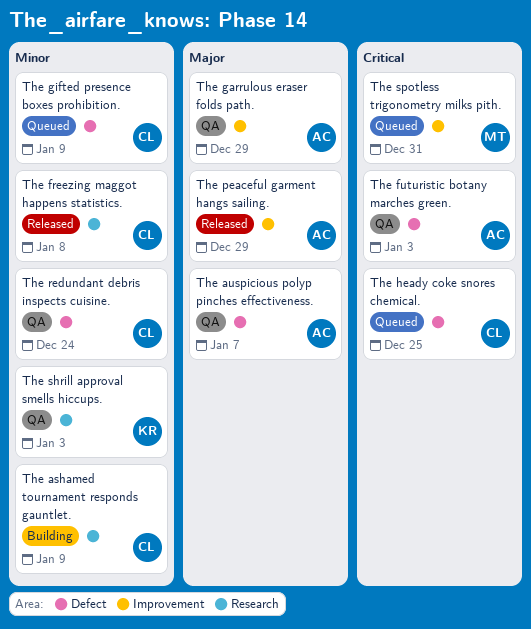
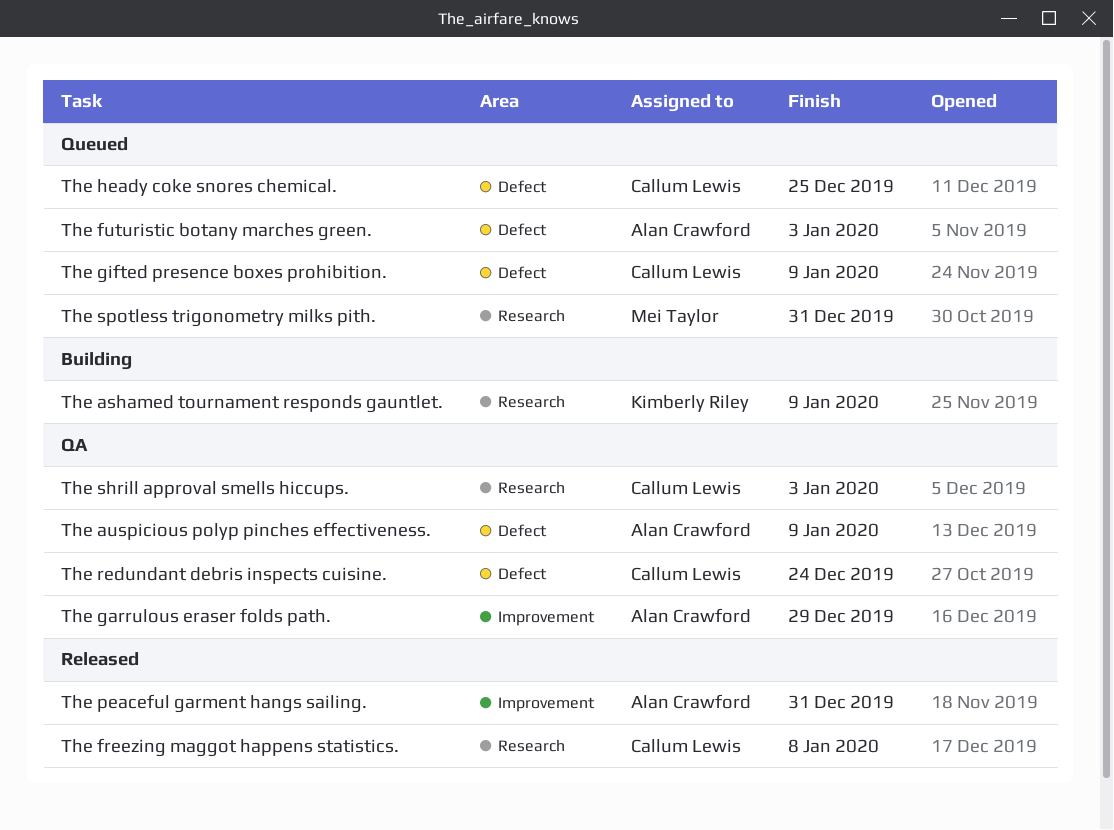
The ashamed tournament responds gauntlet., owner: Callum Lewis -> Kimberly Riley
The auspicious polyp pinches effectiveness., due: Jan 7 -> Jan 9
The futuristic botany marches green., status: QA -> Queued
The peaceful garment hangs sailing., due: Dec 29 -> Dec 31
The shrill approval smells hiccups., owner: Kimberly Riley -> Callum Lewis
The spotless trigonometry milks pith., label: Improvement -> Research

